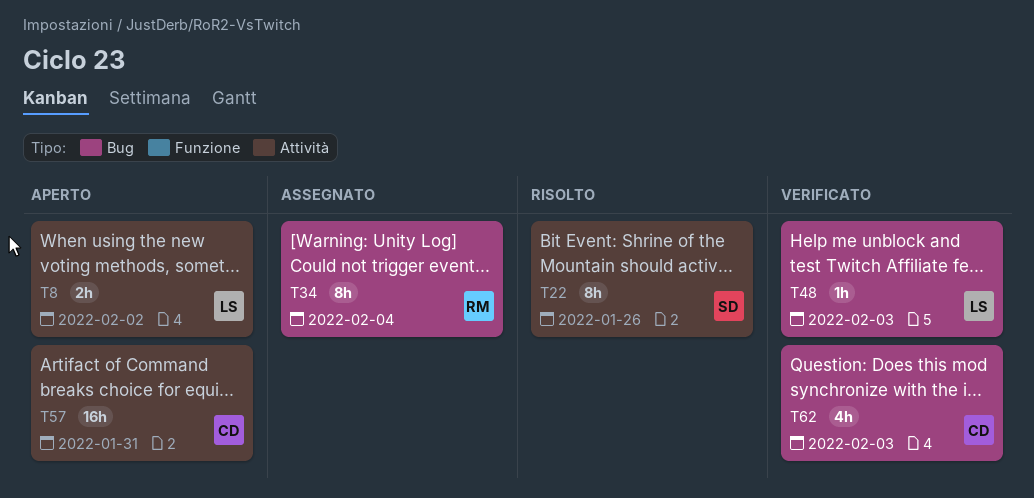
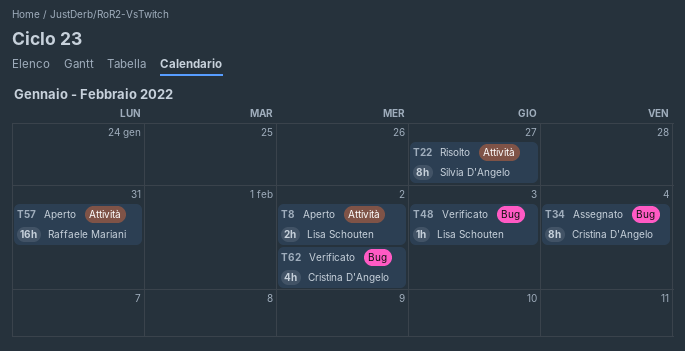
T22, due: Jan 26 -> Jan 27
T34, owner: Raffaele Mariani -> Cristina D'Angelo
T57, owner: Cristina D'Angelo -> Raffaele Mariani
T62, due: Feb 3 -> Feb 2

